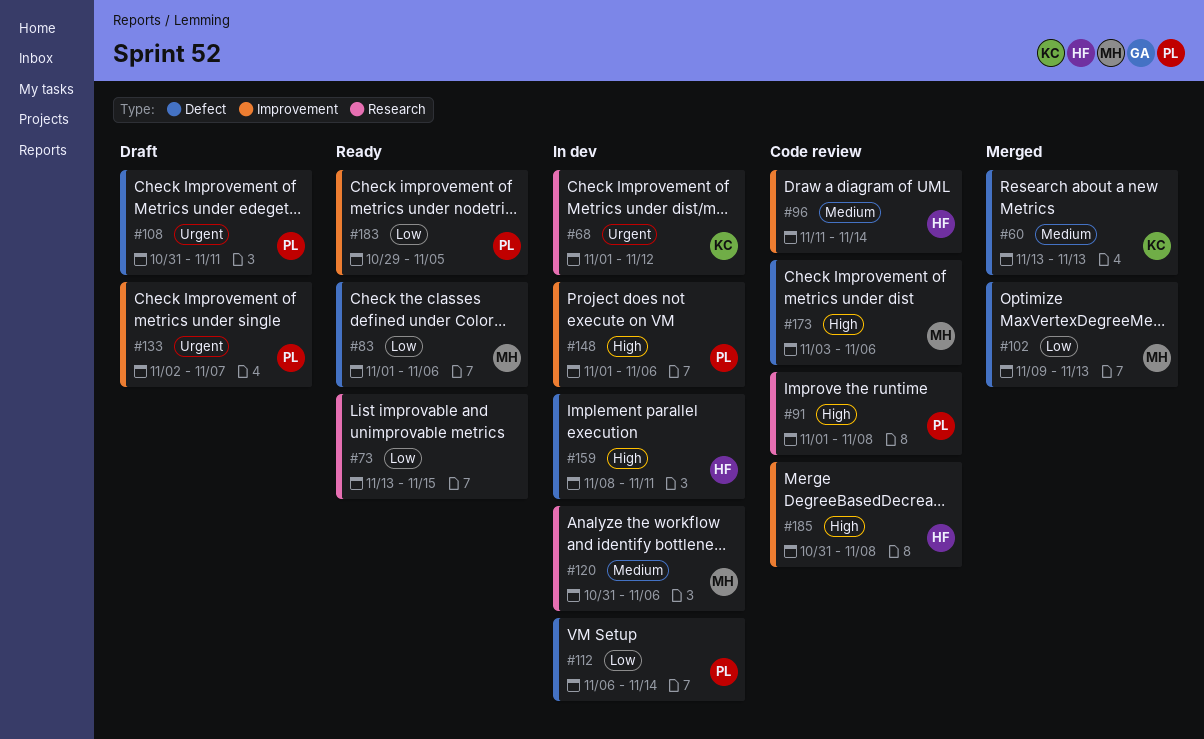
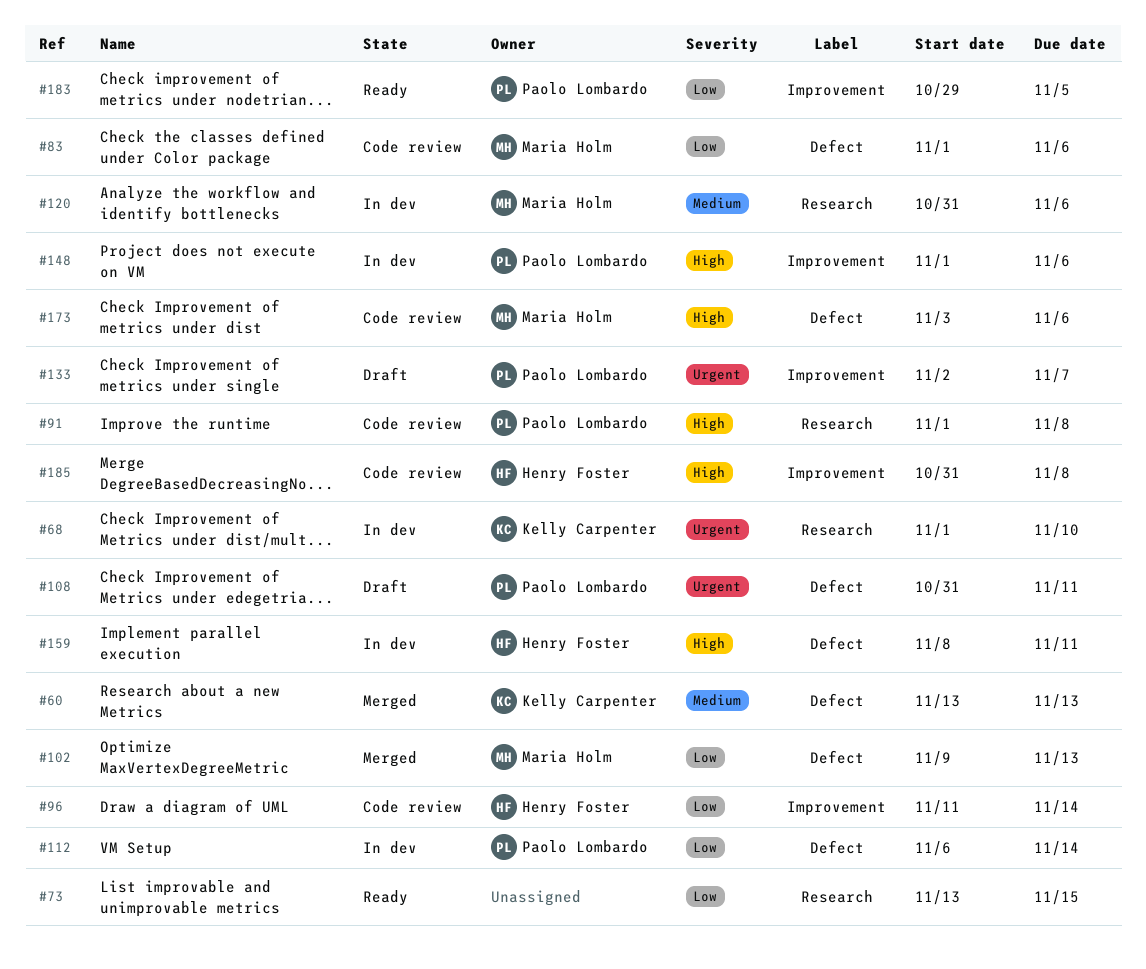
#68, due: Nov 12 -> Nov 10
#83, status: Ready -> Code review
#96, priority: Medium -> Low

